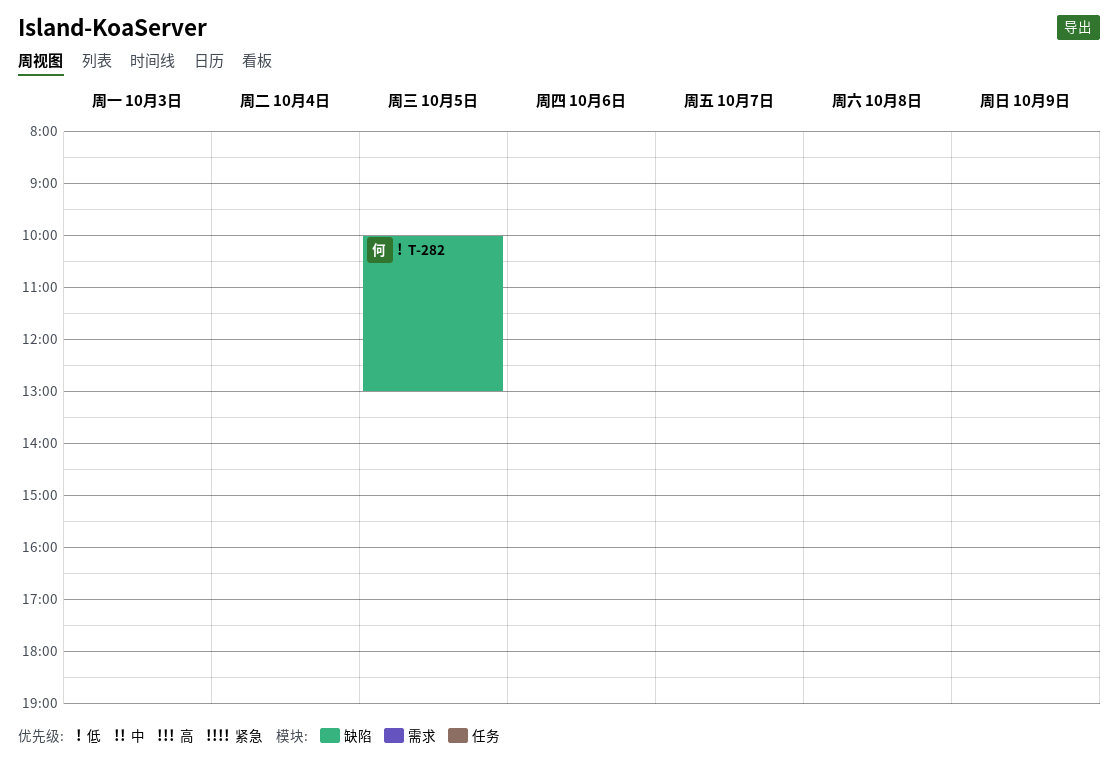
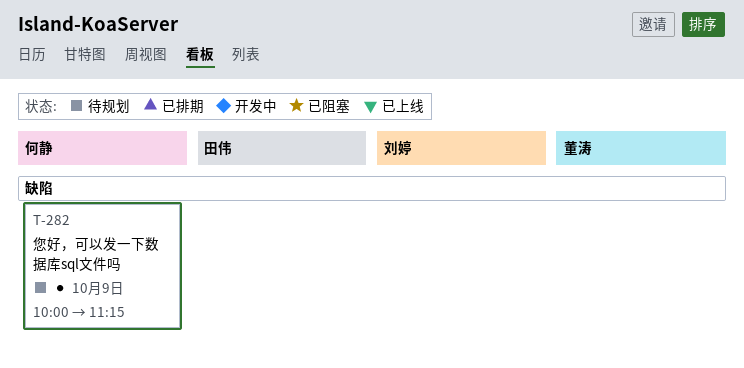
T-282, day: Oct 5 -> Oct 9
T-282, ends: 13:00 -> 11:15

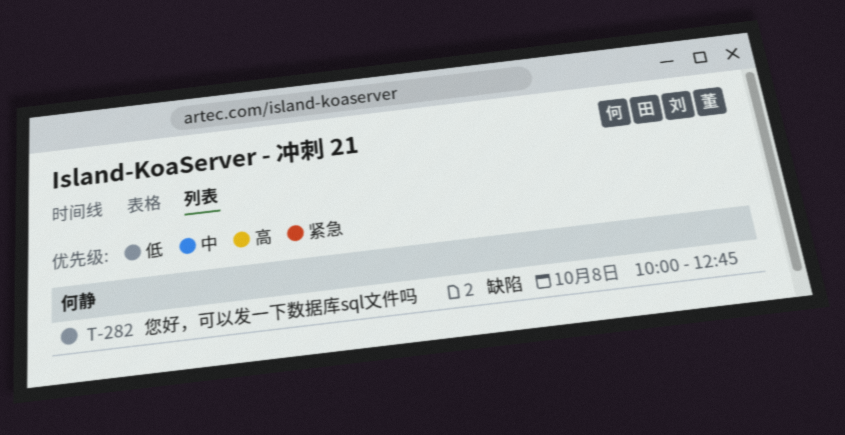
T-282, day: Oct 9 -> Oct 8
T-282, ends: 11:15 -> 12:45

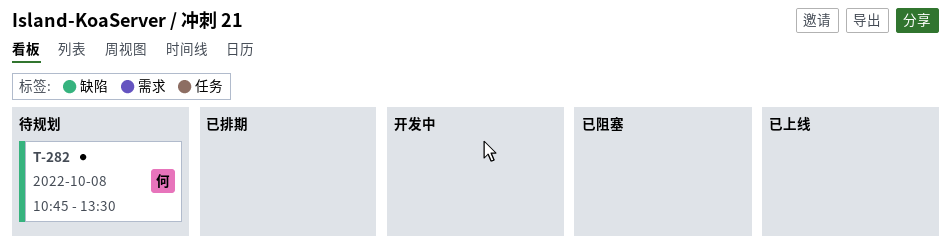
T-282, begins: 10:00 -> 10:45
T-282, ends: 12:45 -> 13:30

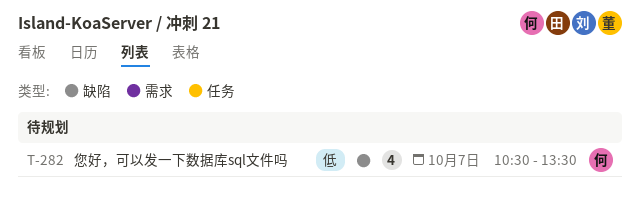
T-282, estimate: 1 -> 4
T-282, day: Oct 8 -> Oct 7
T-282, begins: 10:45 -> 10:30

